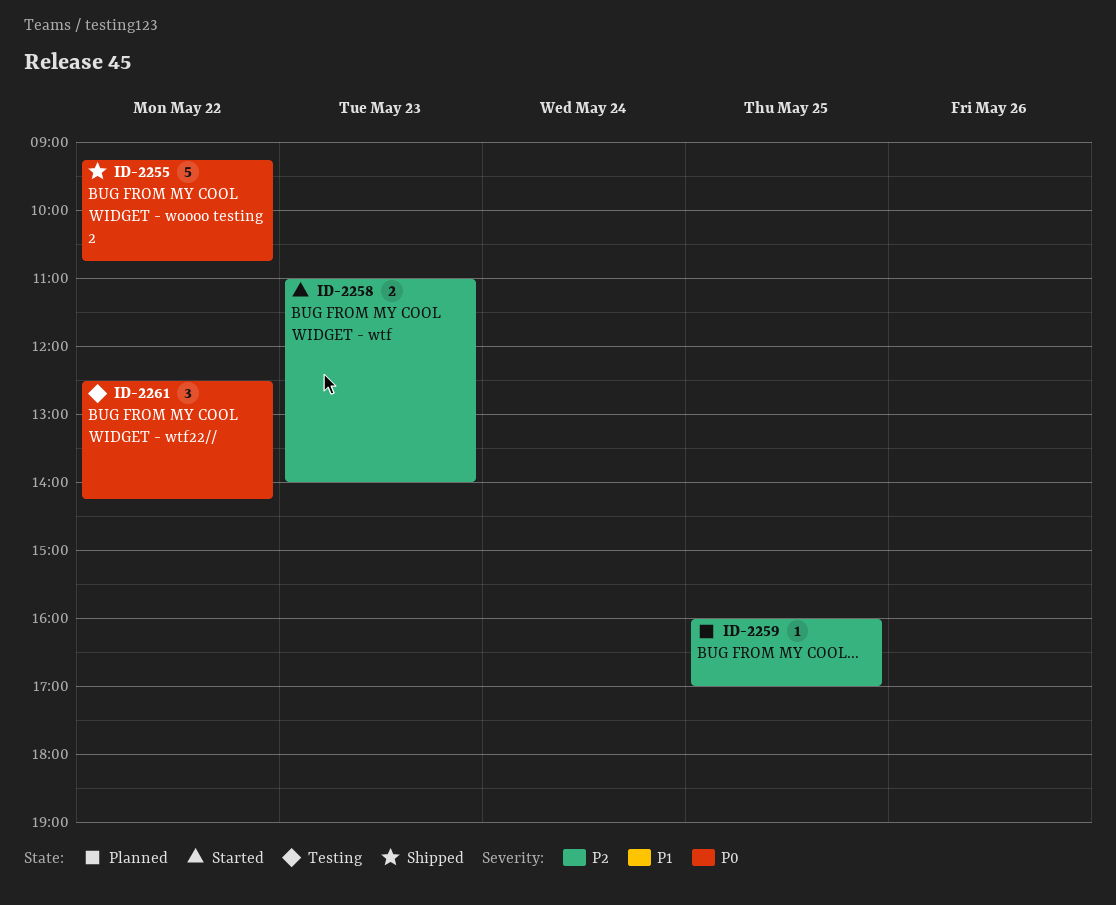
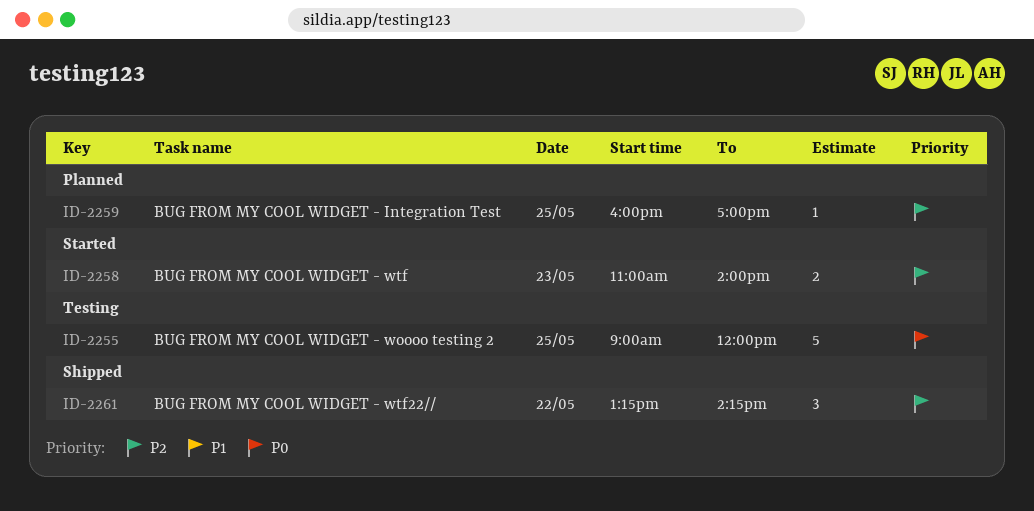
ID-2255, status: Shipped -> Testing
ID-2255, day: May 22 -> May 25
ID-2255, begins: 09:15 -> 09:00
ID-2255, ends: 10:45 -> 12:00
ID-2261, status: Testing -> Shipped
ID-2261, priority: P0 -> P2
ID-2261, begins: 12:30 -> 13:15

